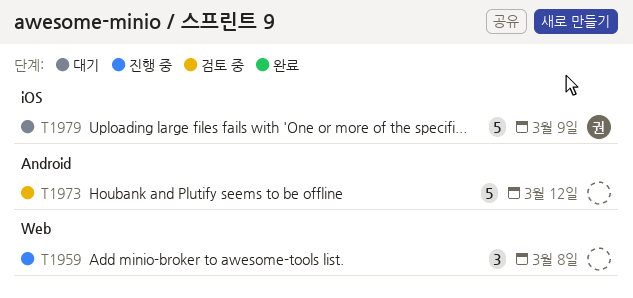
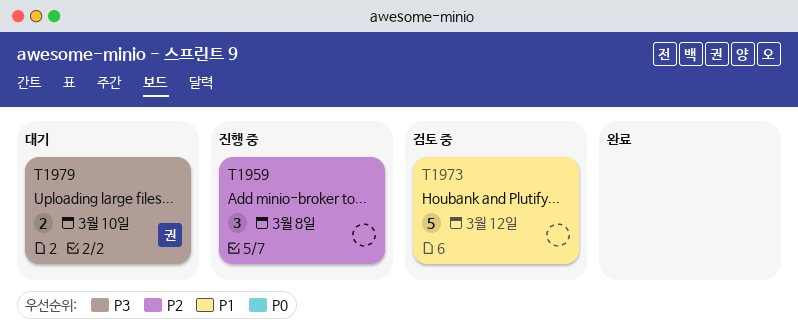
T1979, estimate: 5 -> 2
T1979, due: Mar 9 -> Mar 10

